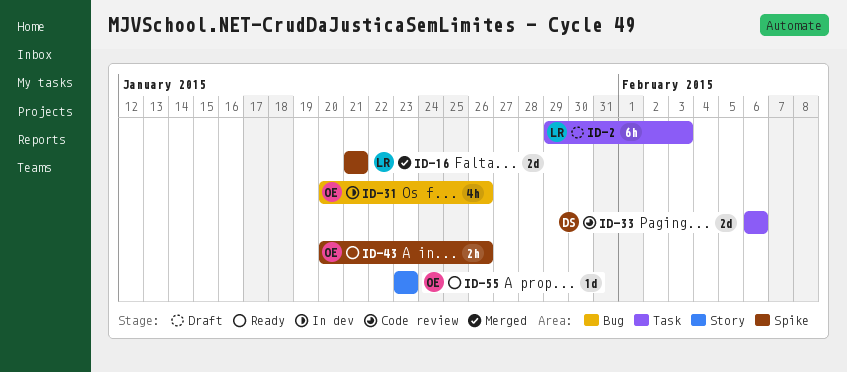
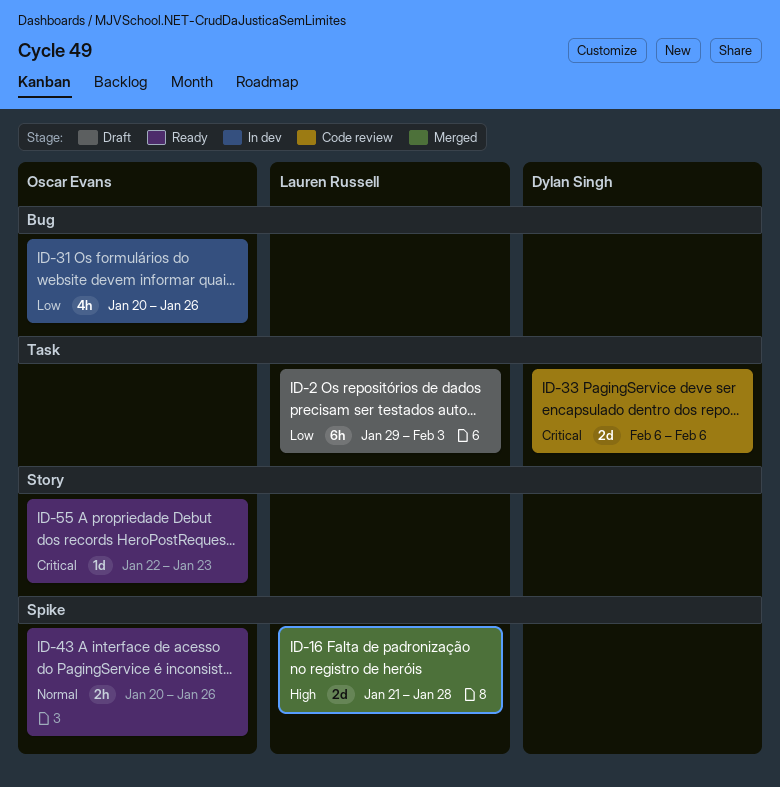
ID-16, due: Jan 21 -> Jan 28
ID-55, start: Jan 23 -> Jan 22

